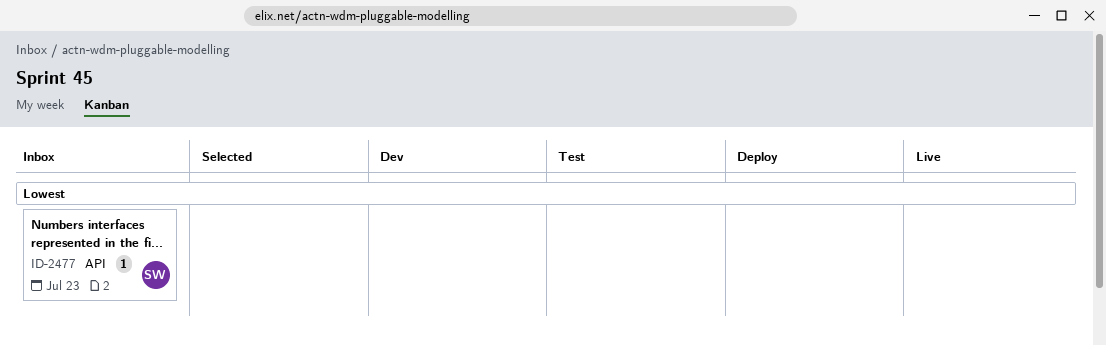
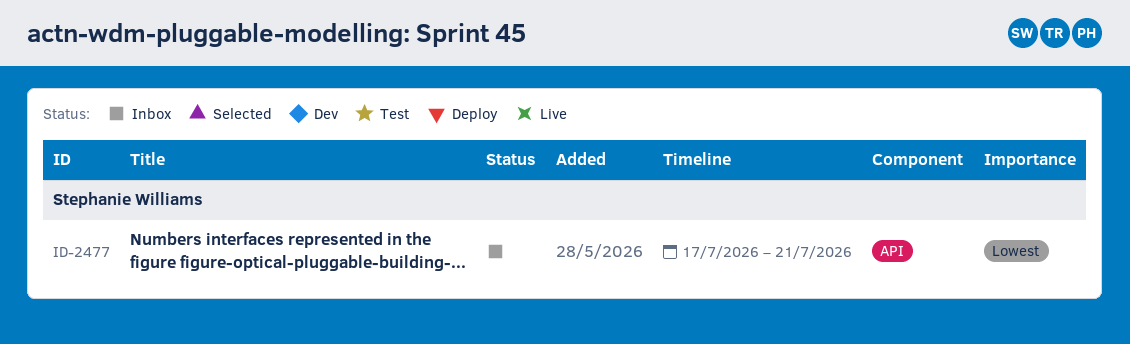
ID-2477, due: Jul 23 -> Jul 21

